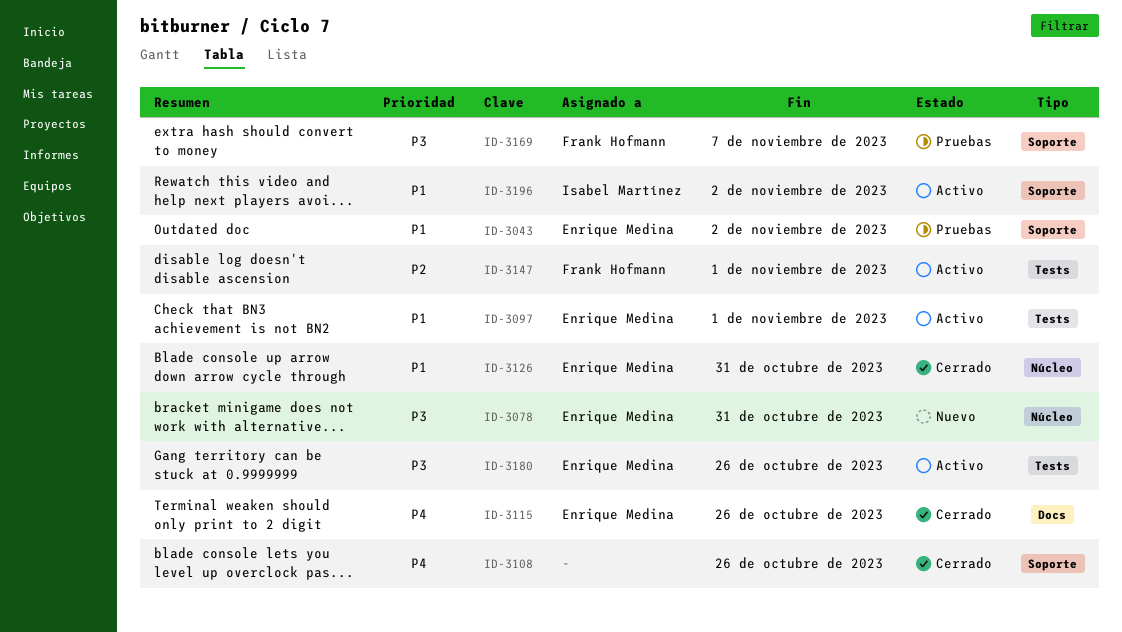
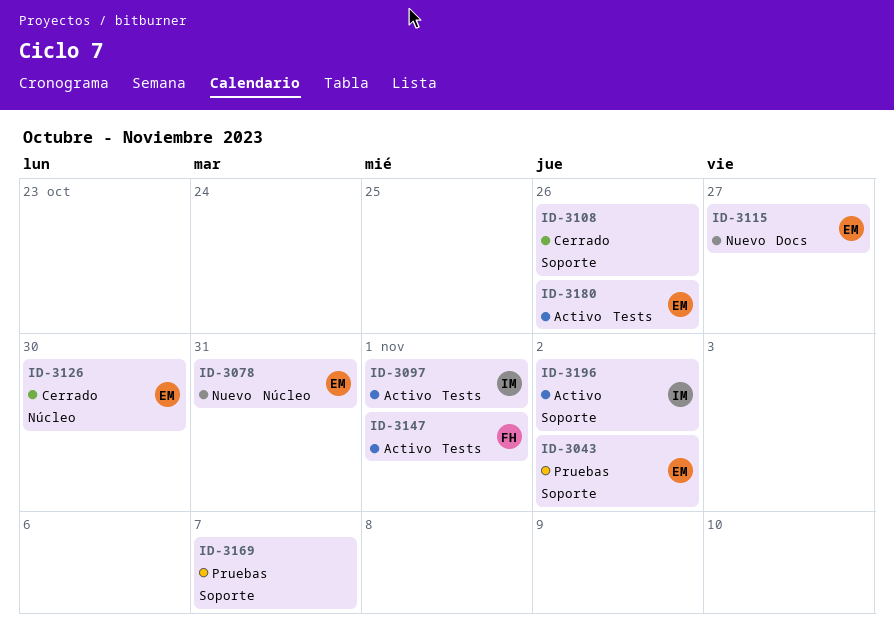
ID-3097, owner: Enrique Medina -> Isabel Martínez
ID-3115, status: Cerrado -> Nuevo
ID-3115, due: Oct 26 -> Oct 27
ID-3126, due: Oct 31 -> Oct 30
ID-3169, owner: Frank Hofmann -> none

